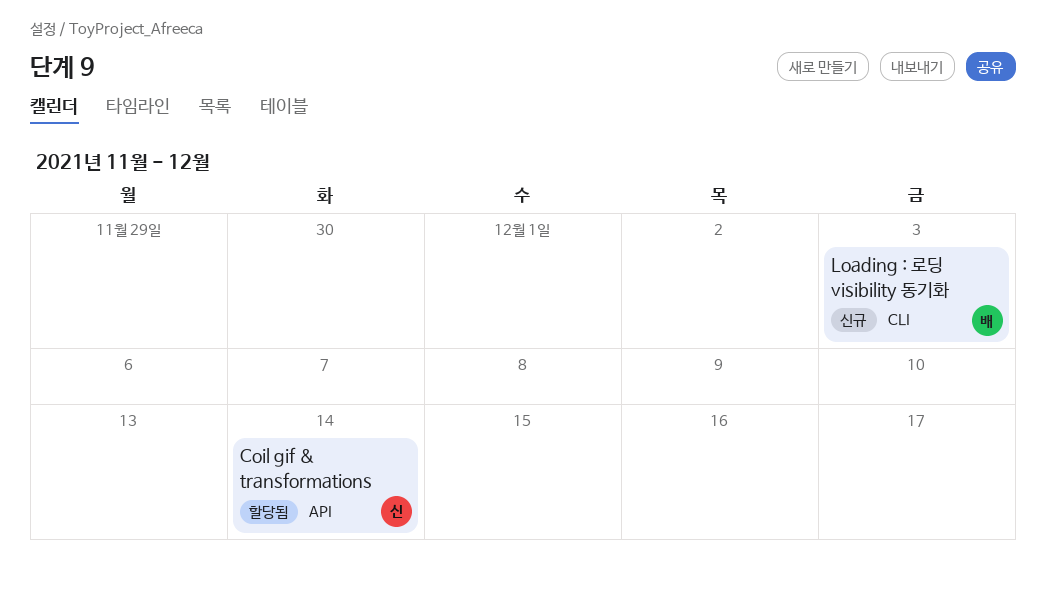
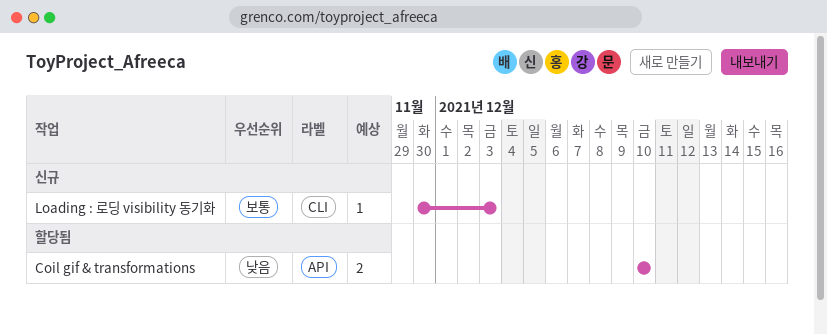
Coil gif & transformations, due: Dec 14 -> Dec 10

